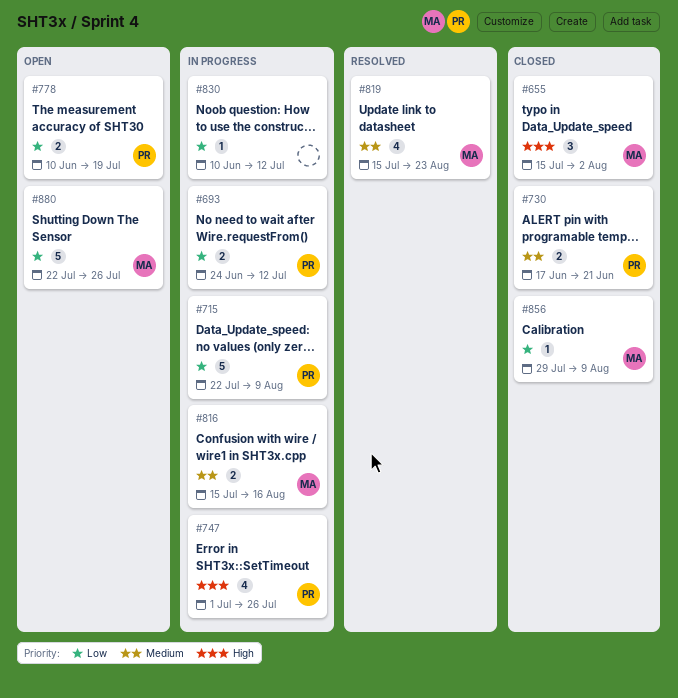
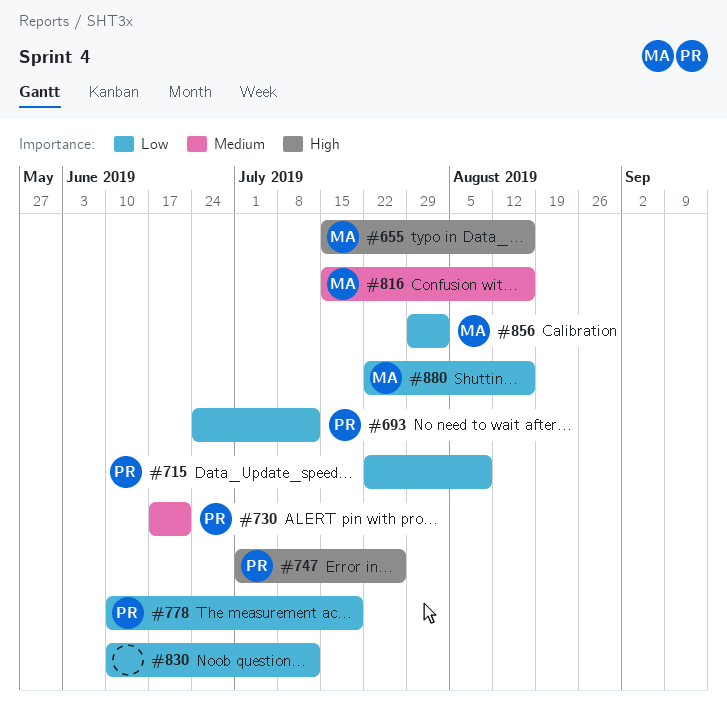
#655, due: Aug 2 -> Aug 16
#819: present -> none
#856, due: Aug 9 -> Aug 2
#880, due: Jul 26 -> Aug 16

